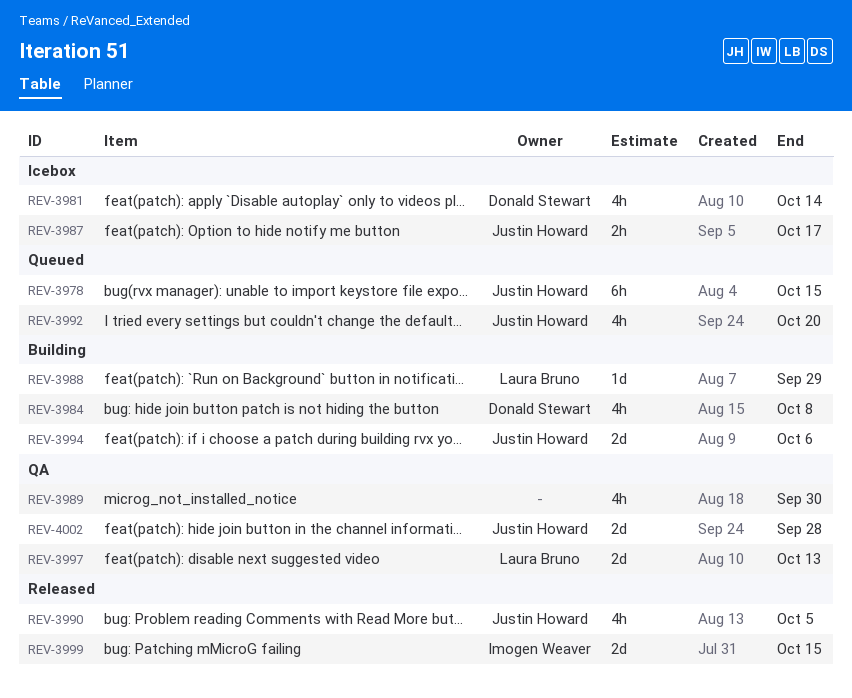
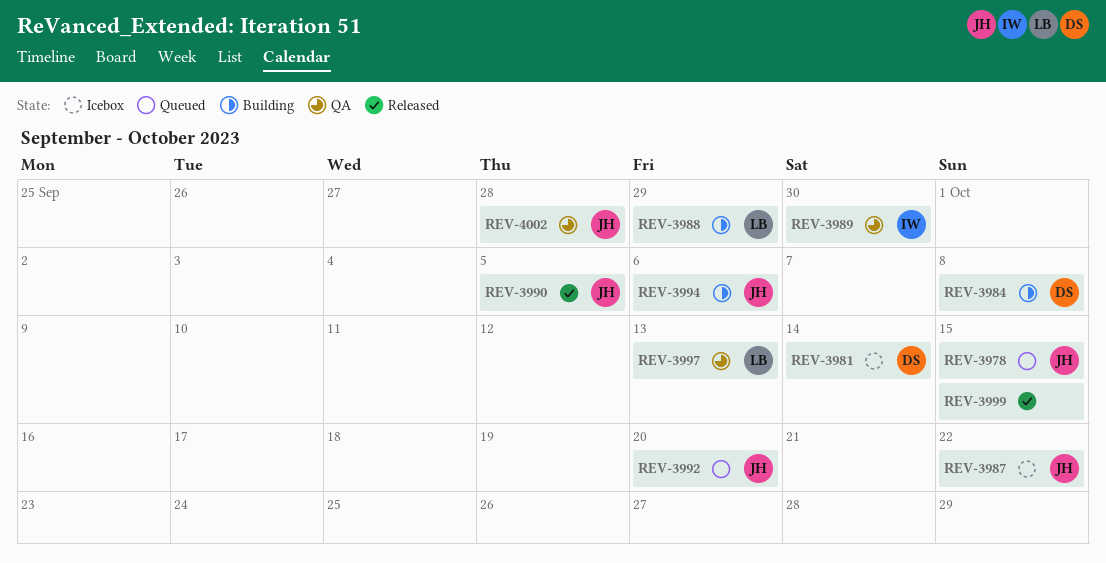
REV-3987, due: Oct 17 -> Oct 22
REV-3989, owner: none -> Imogen Weaver
REV-3999, owner: Imogen Weaver -> none

